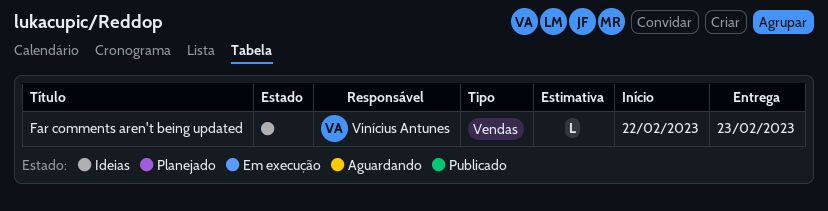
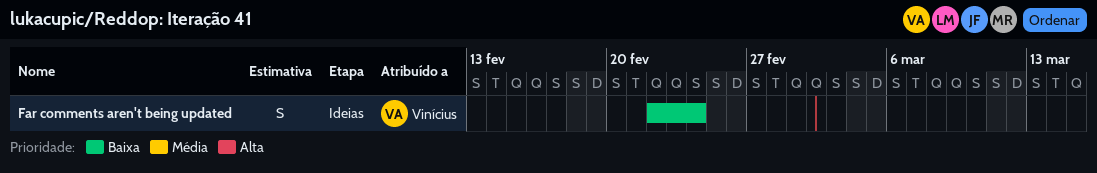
Far comments aren't being updated, estimate: L -> S
Far comments aren't being updated, due: Feb 23 -> Feb 24

